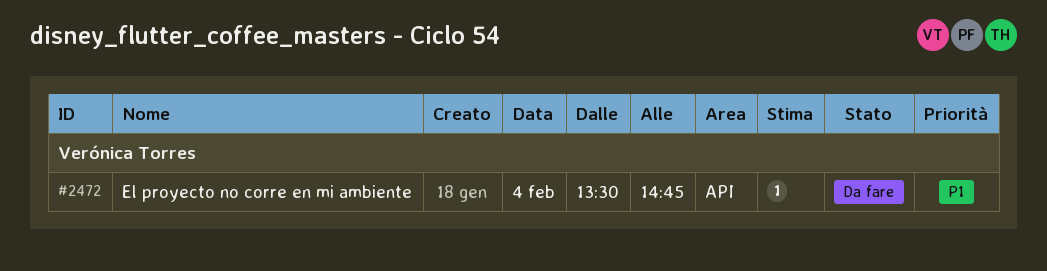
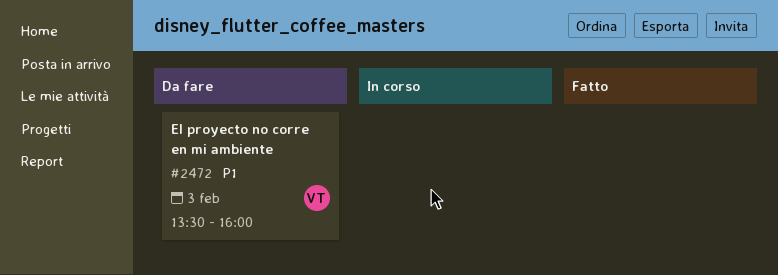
#2472, day: Feb 4 -> Feb 3
#2472, ends: 14:45 -> 16:00

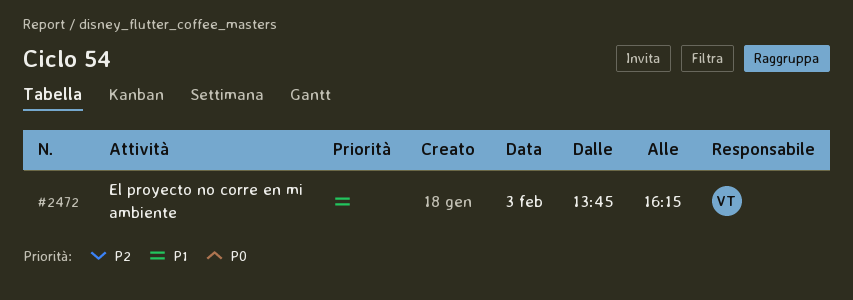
#2472, begins: 13:30 -> 13:45
#2472, ends: 16:00 -> 16:15

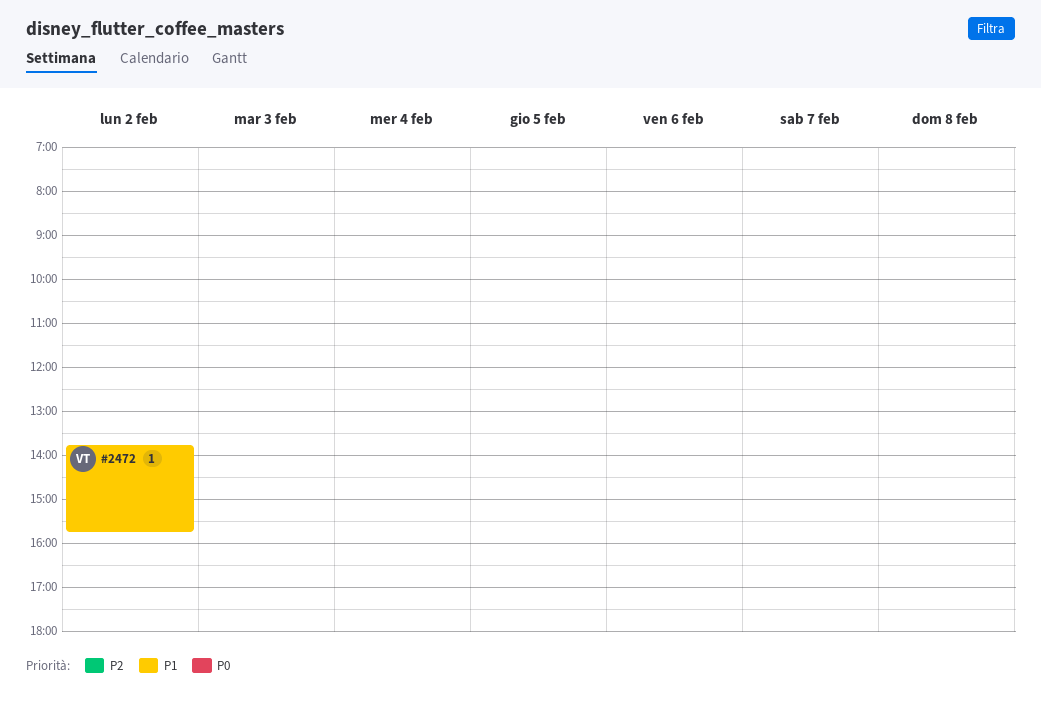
#2472, day: Feb 3 -> Feb 2
#2472, ends: 16:15 -> 15:45

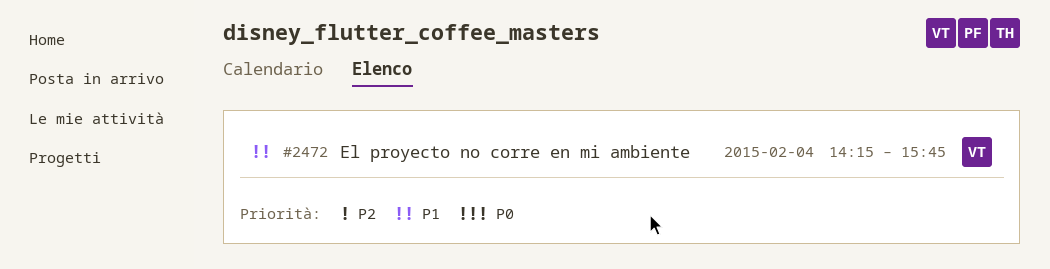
#2472, day: Feb 2 -> Feb 4
#2472, begins: 13:45 -> 14:15

